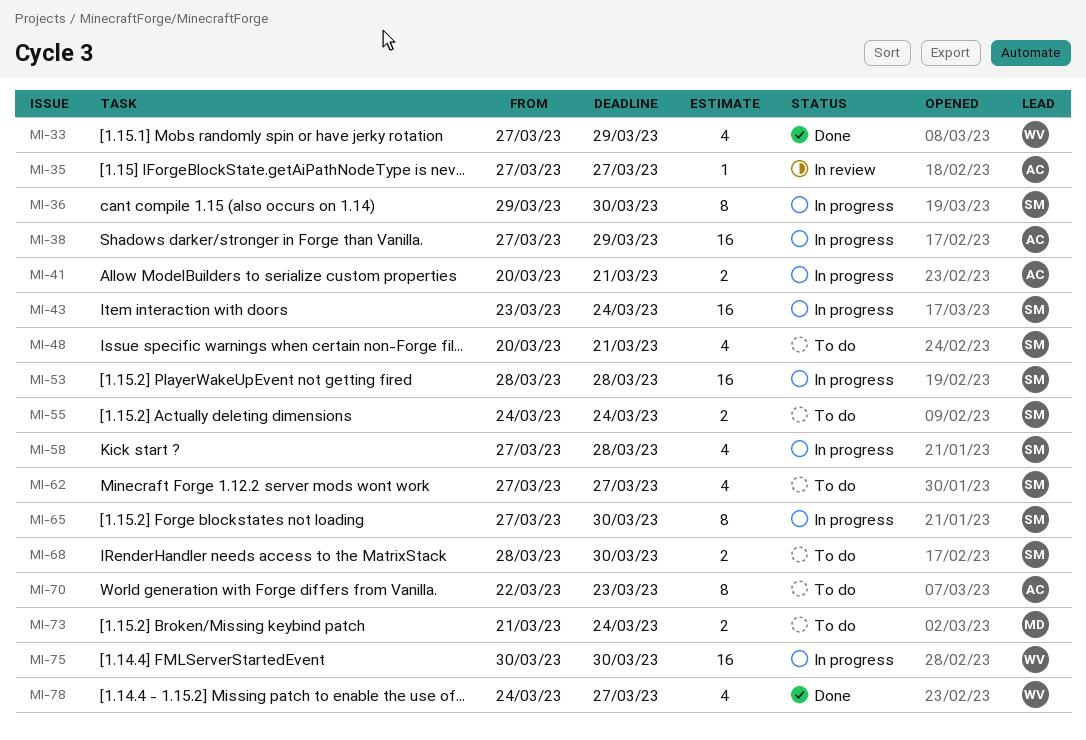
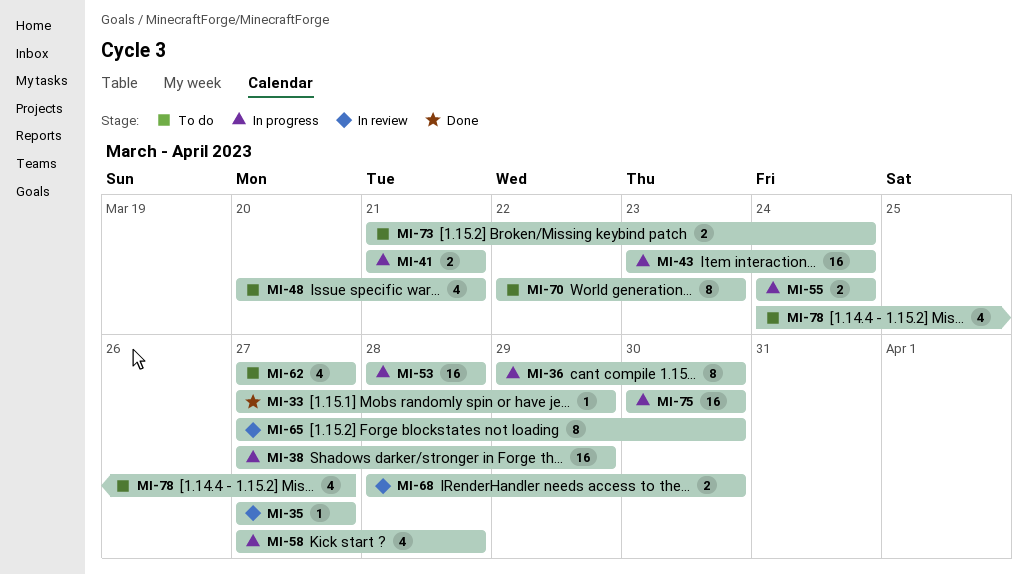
MI-33, estimate: 4 -> 1
MI-41, start: Mar 20 -> Mar 21
MI-55, status: To do -> In progress
MI-65, status: In progress -> In review
MI-68, status: To do -> In review
MI-78, status: Done -> To do

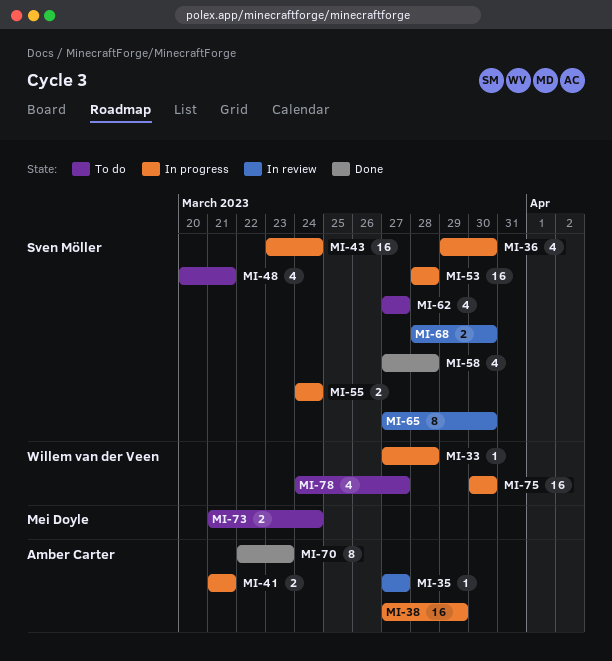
MI-33, status: Done -> In progress
MI-33, due: Mar 29 -> Mar 28
MI-36, estimate: 8 -> 4
MI-58, status: In progress -> Done
MI-70, status: To do -> Done

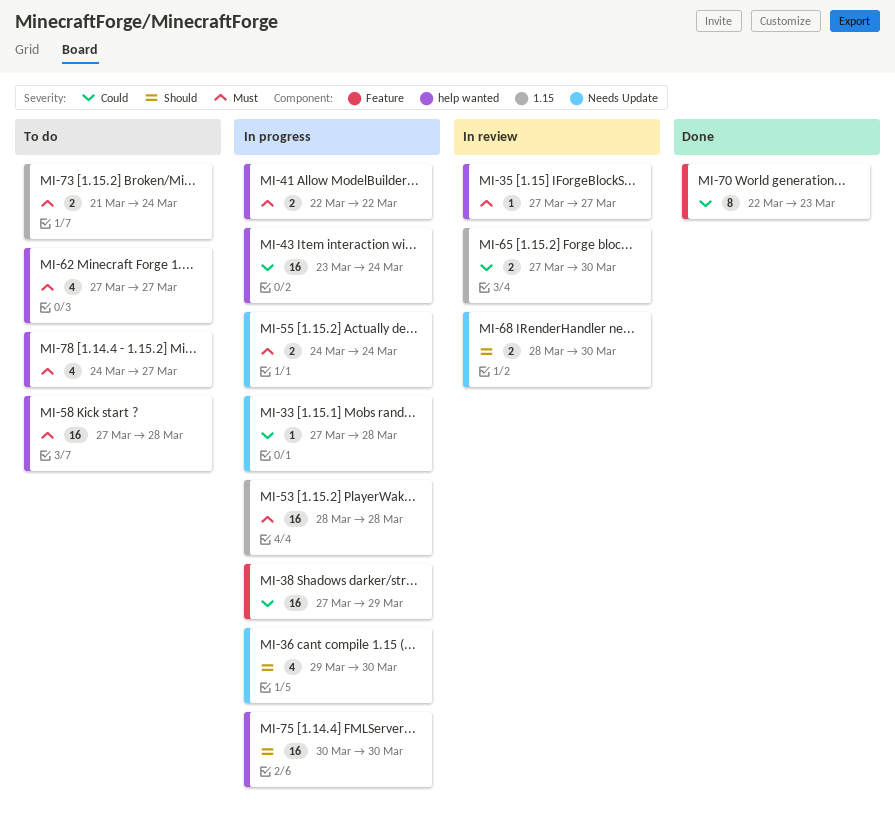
MI-41, start: Mar 21 -> Mar 22
MI-41, due: Mar 21 -> Mar 22
MI-48: present -> none
MI-58, status: Done -> To do
MI-58, estimate: 4 -> 16
MI-65, estimate: 8 -> 2

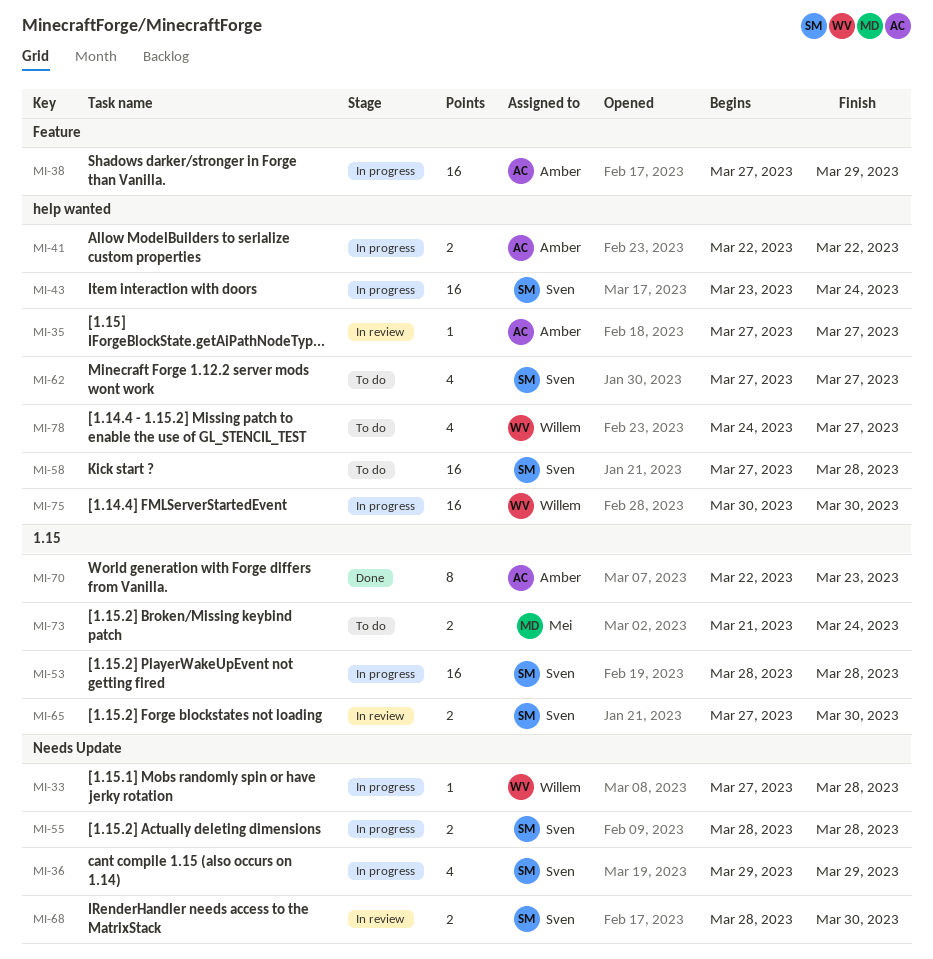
MI-36, due: Mar 30 -> Mar 29
MI-55, start: Mar 24 -> Mar 28
MI-55, due: Mar 24 -> Mar 28
MI-70, label: Feature -> 1.15

